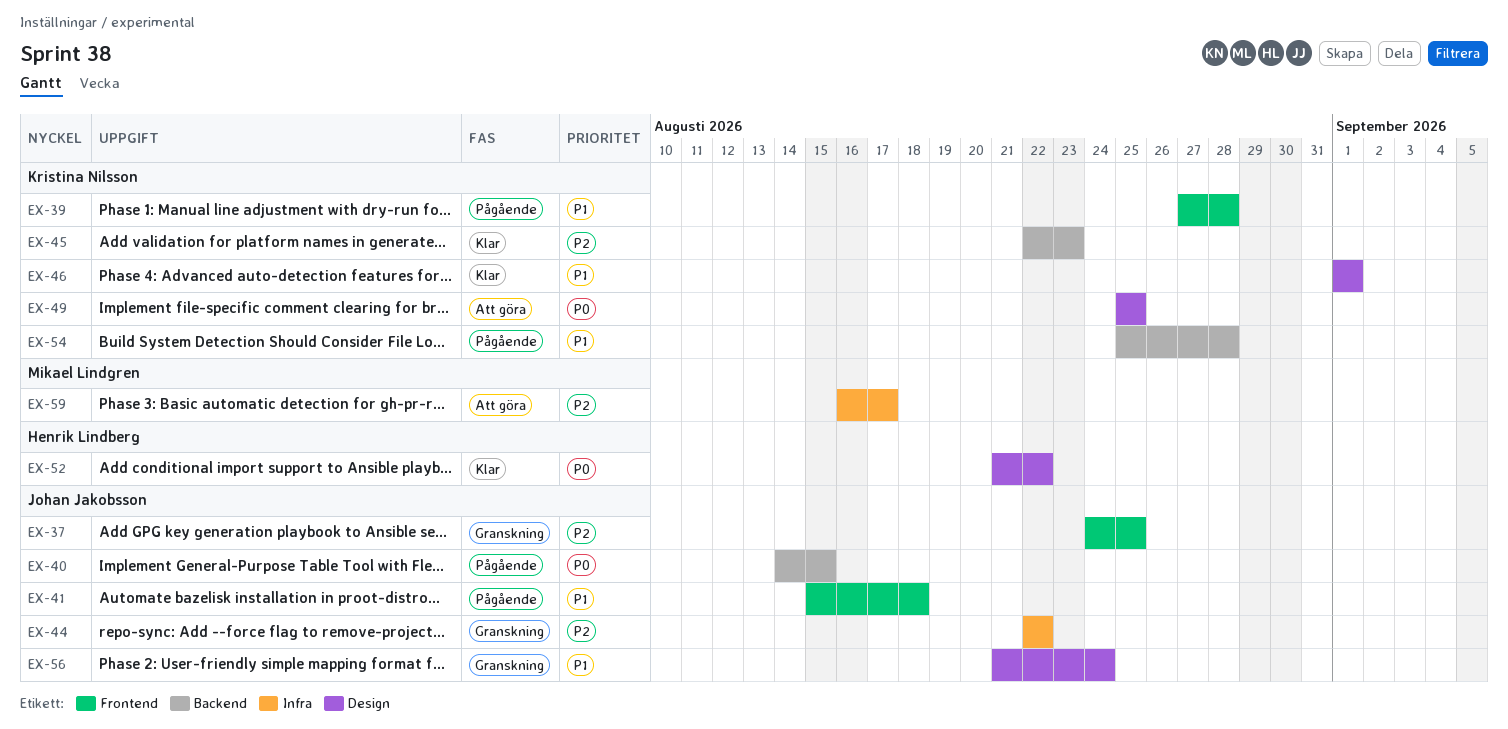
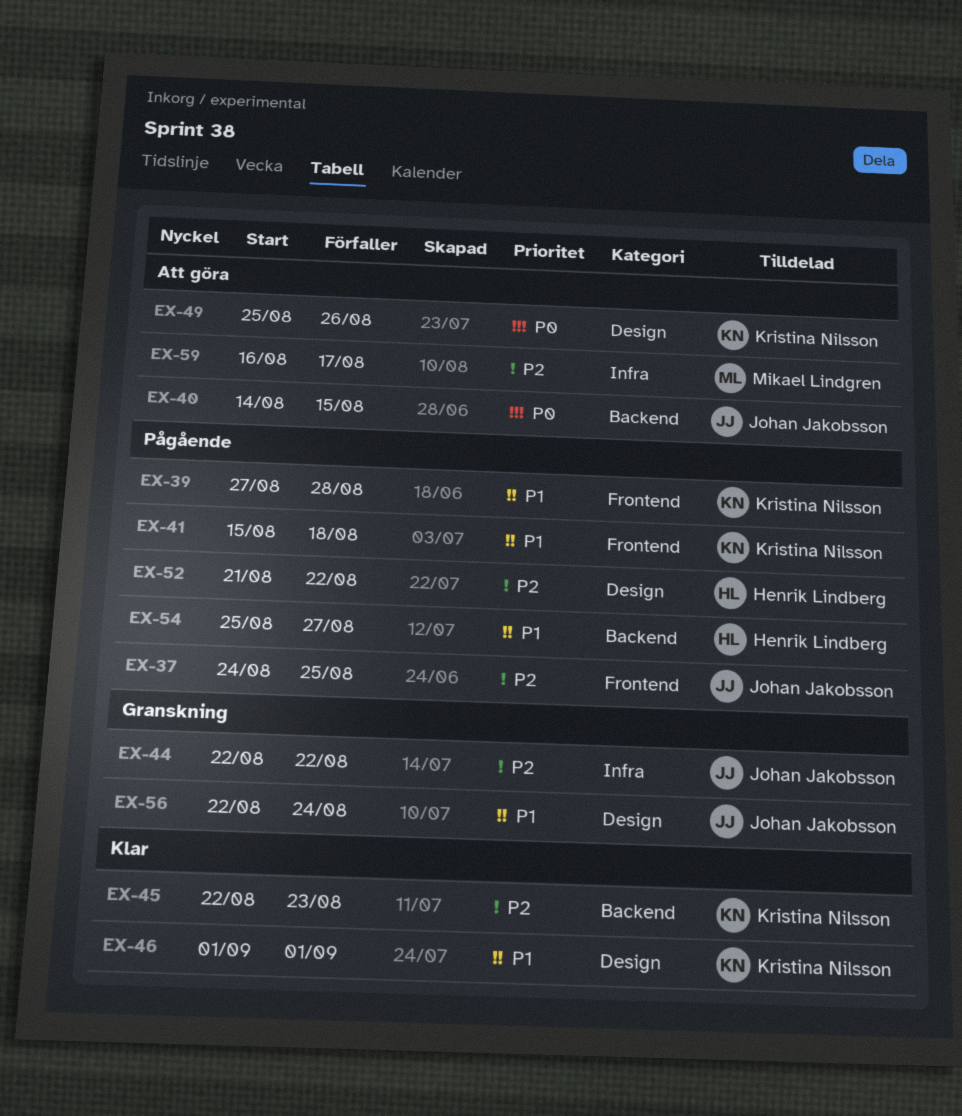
EX-37, status: Granskning -> Pågående
EX-40, status: Pågående -> Att göra
EX-41, owner: Johan Jakobsson -> Kristina Nilsson
EX-49, due: Aug 25 -> Aug 26
EX-52, status: Klar -> Pågående
EX-52, priority: P0 -> P2
EX-54, owner: Kristina Nilsson -> Henrik Lindberg
EX-54, due: Aug 28 -> Aug 27
EX-56, start: Aug 21 -> Aug 22

